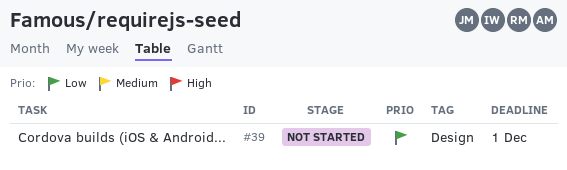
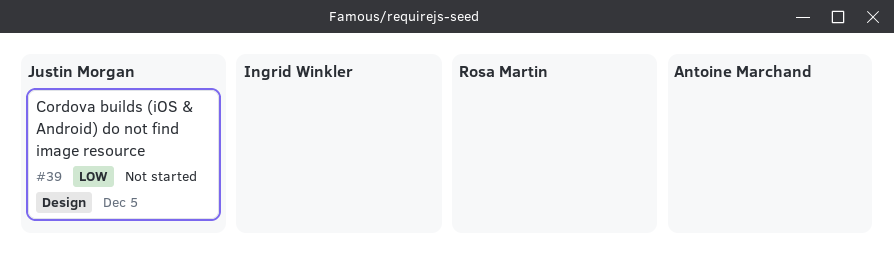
#39, due: Dec 1 -> Dec 5

